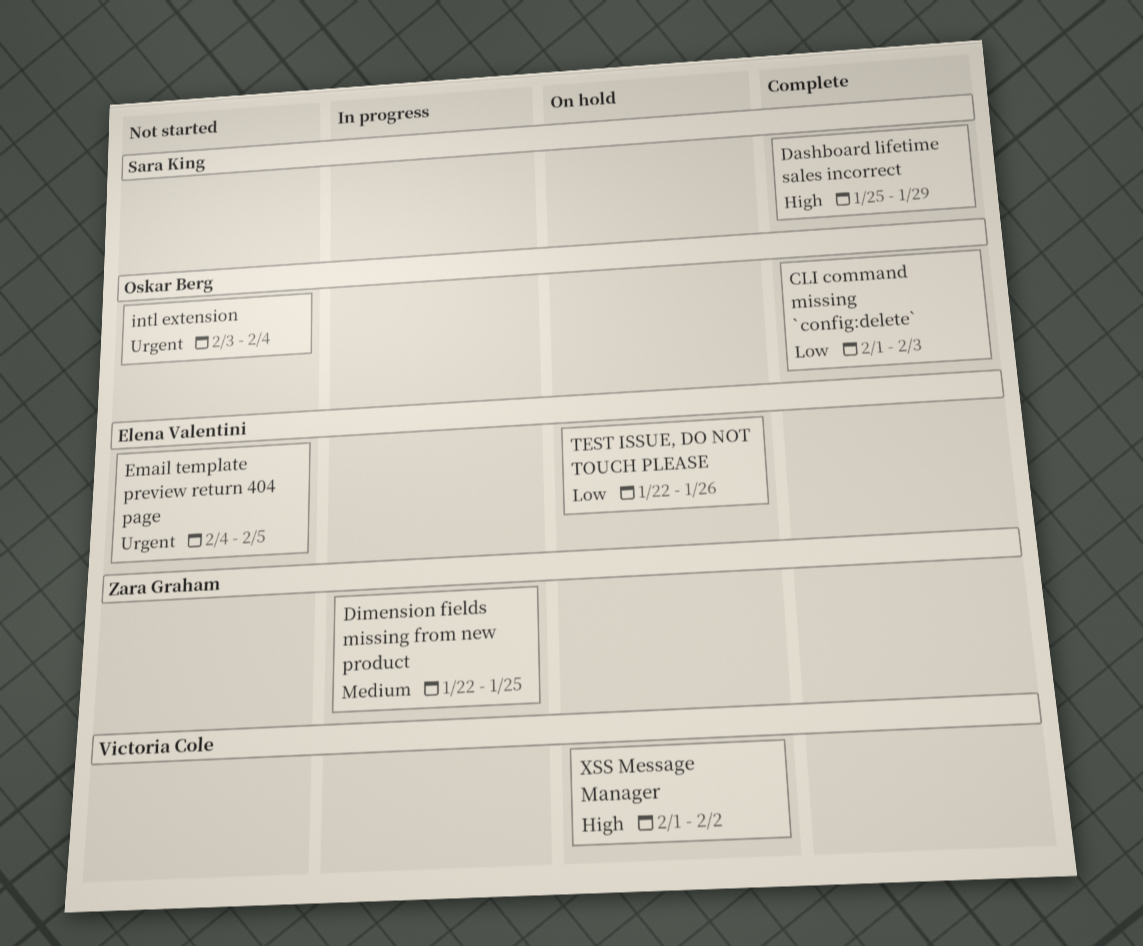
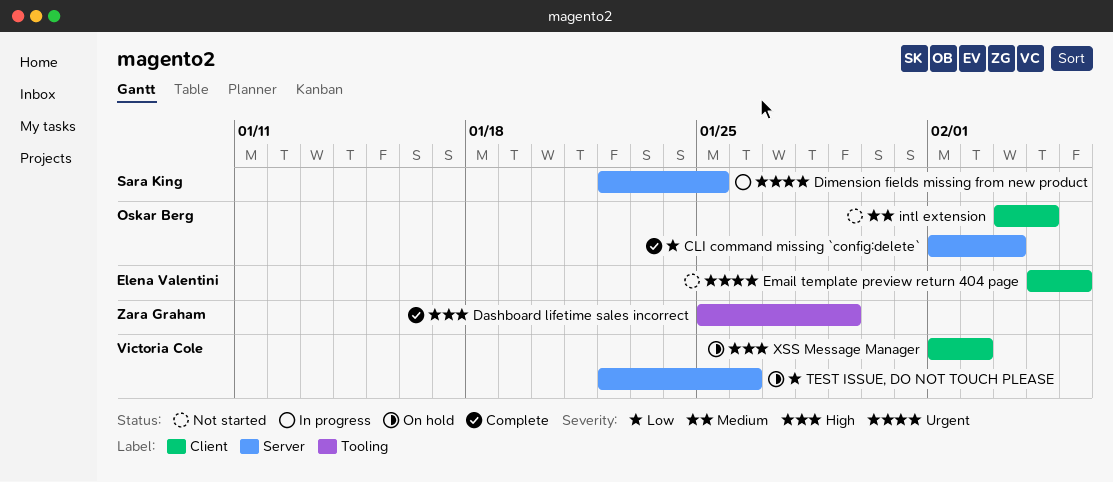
Dashboard lifetime sales incorrect, owner: Sara King -> Zara Graham
Dimension fields missing from new product, owner: Zara Graham -> Sara King
Dimension fields missing from new product, priority: Medium -> Urgent
intl extension, priority: Urgent -> Medium
TEST ISSUE, DO NOT TOUCH PLEASE, owner: Elena Valentini -> Victoria Cole

